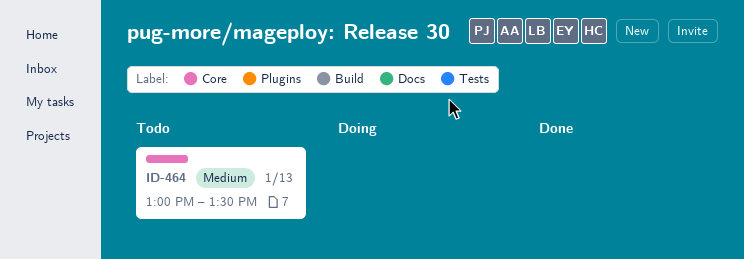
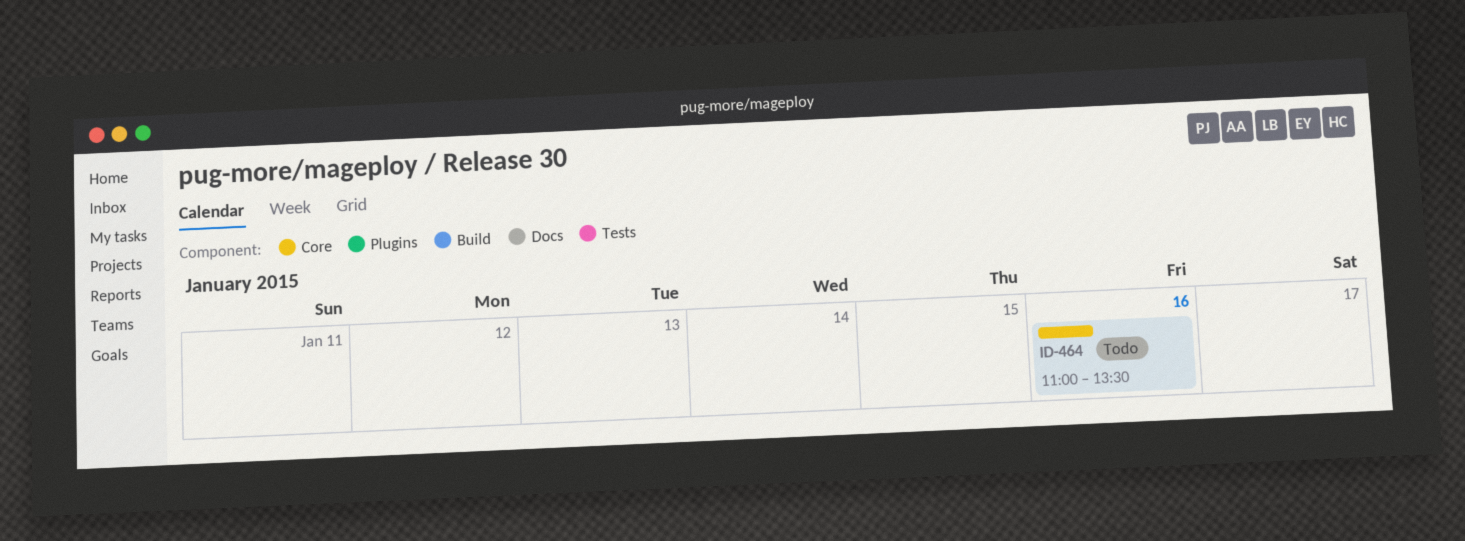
ID-464, day: Jan 13 -> Jan 16
ID-464, begins: 13:00 -> 11:00

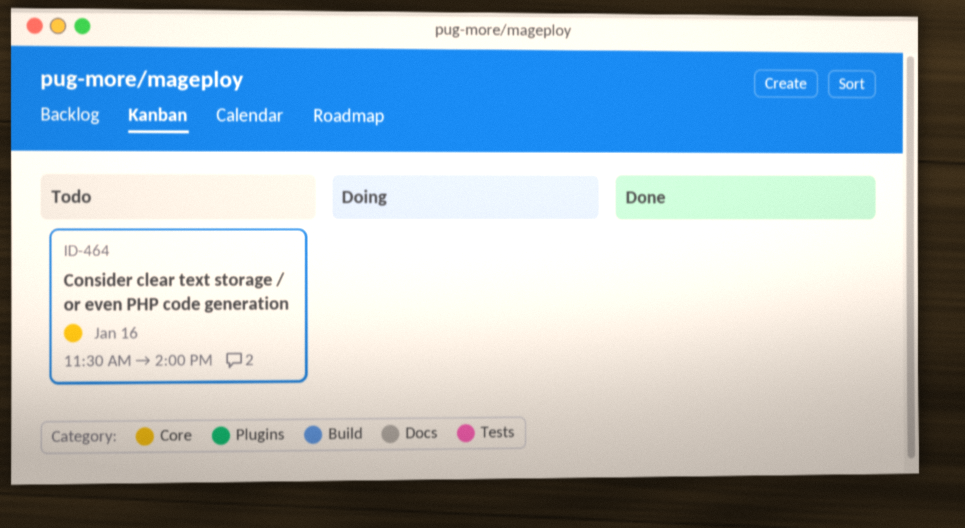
ID-464, begins: 11:00 -> 11:30
ID-464, ends: 13:30 -> 14:00

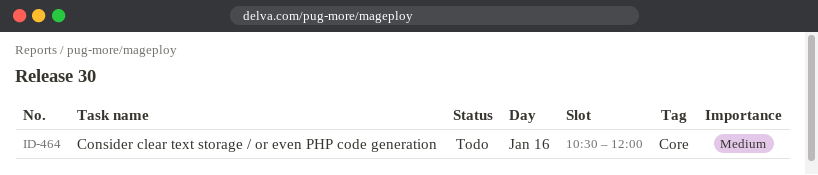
ID-464, begins: 11:30 -> 10:30
ID-464, ends: 14:00 -> 12:00

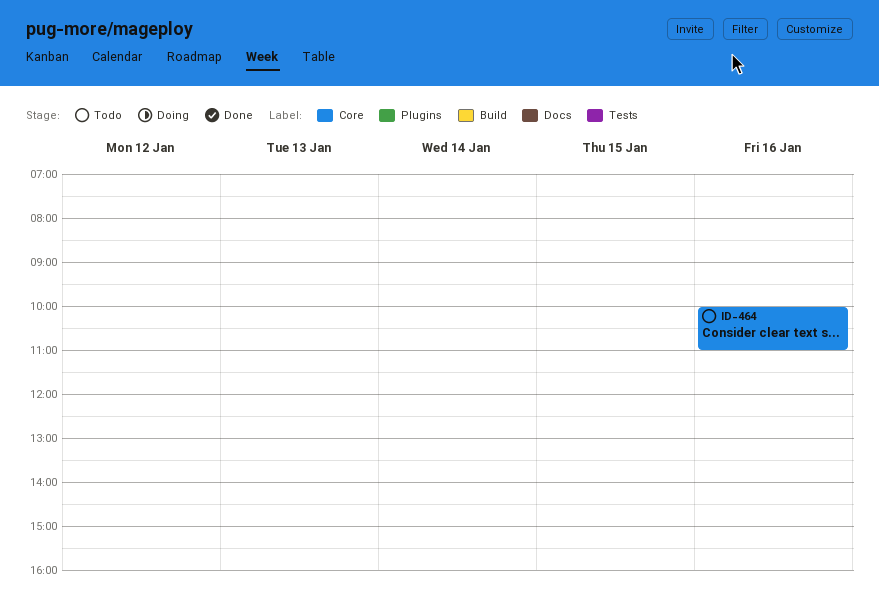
ID-464, begins: 10:30 -> 10:00
ID-464, ends: 12:00 -> 11:00

